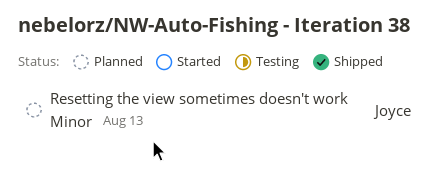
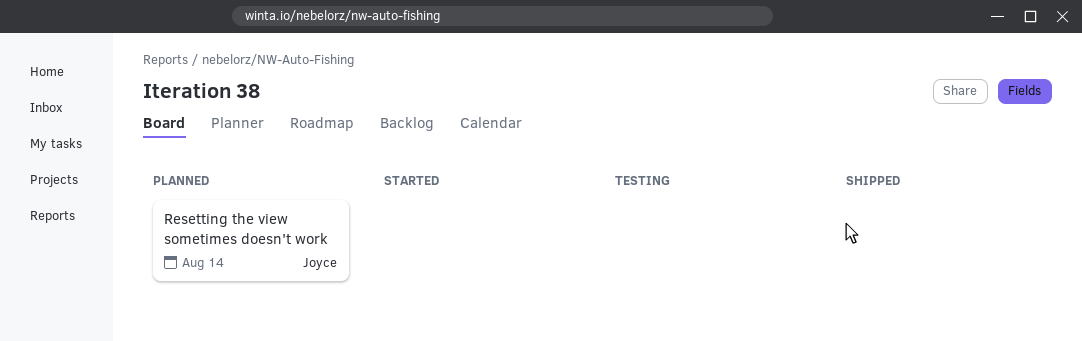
Resetting the view sometimes doesn't work, due: Aug 13 -> Aug 14

